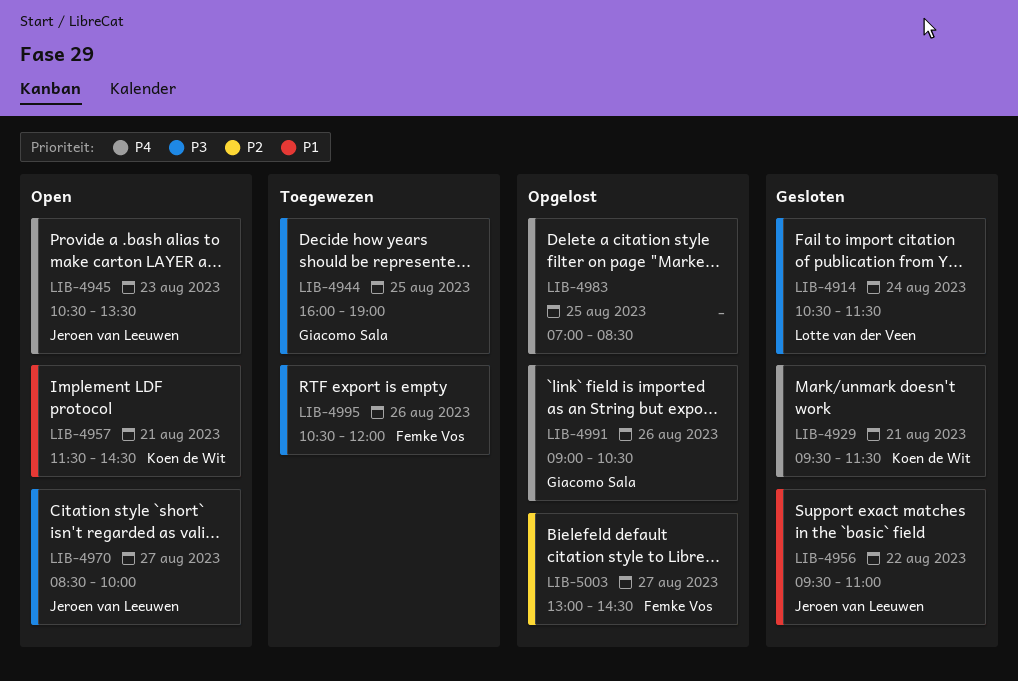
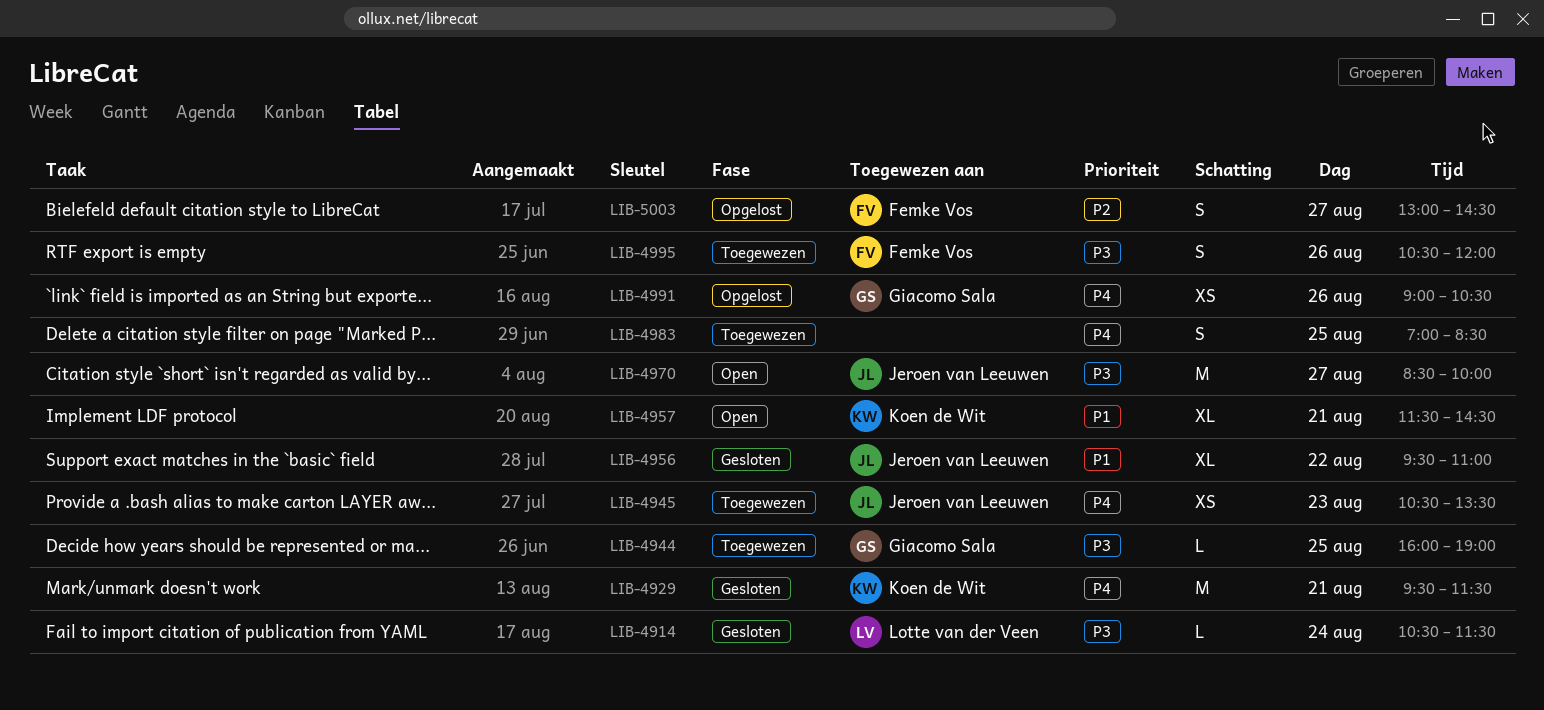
LIB-4945, status: Open -> Toegewezen
LIB-4983, status: Opgelost -> Toegewezen

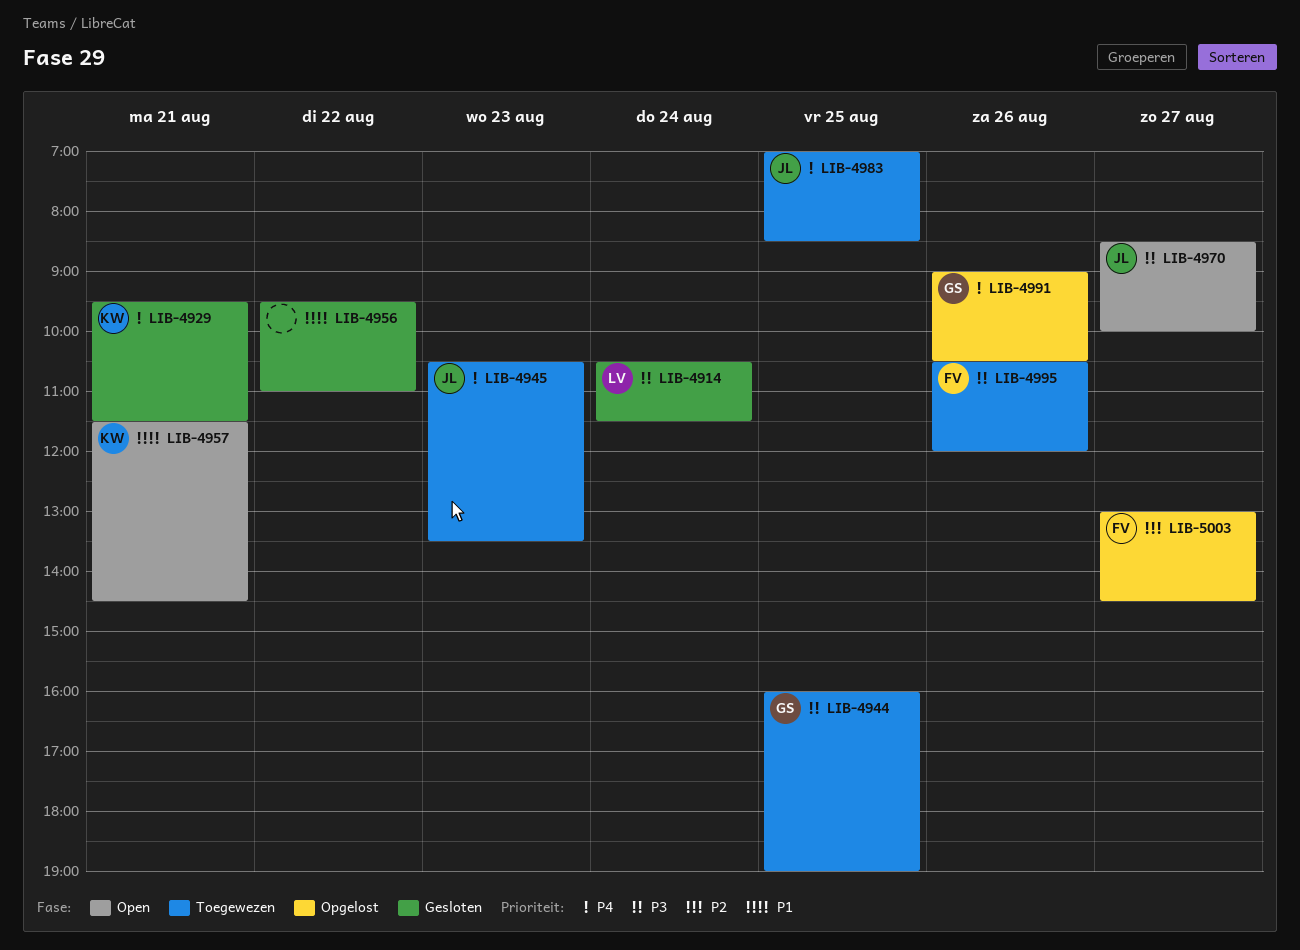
LIB-4956, owner: Jeroen van Leeuwen -> none
LIB-4983, owner: none -> Jeroen van Leeuwen

